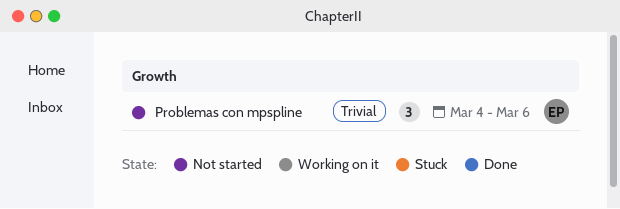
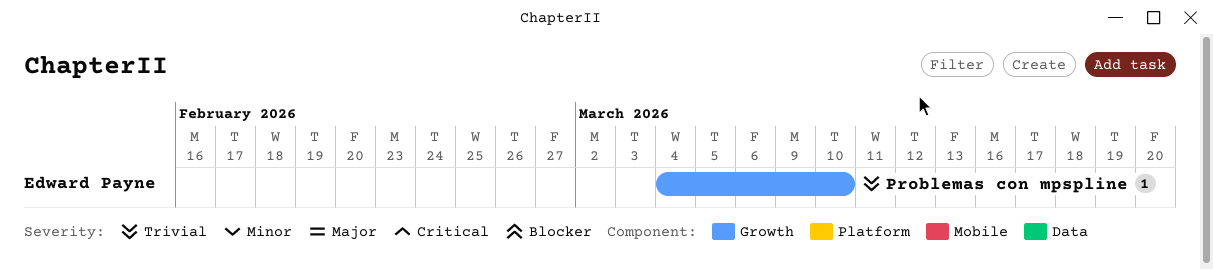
Problemas con mpspline, estimate: 3 -> 1
Problemas con mpspline, due: Mar 6 -> Mar 10

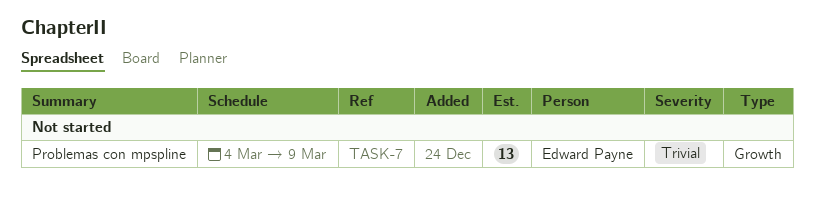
Problemas con mpspline, estimate: 1 -> 13
Problemas con mpspline, due: Mar 10 -> Mar 9

